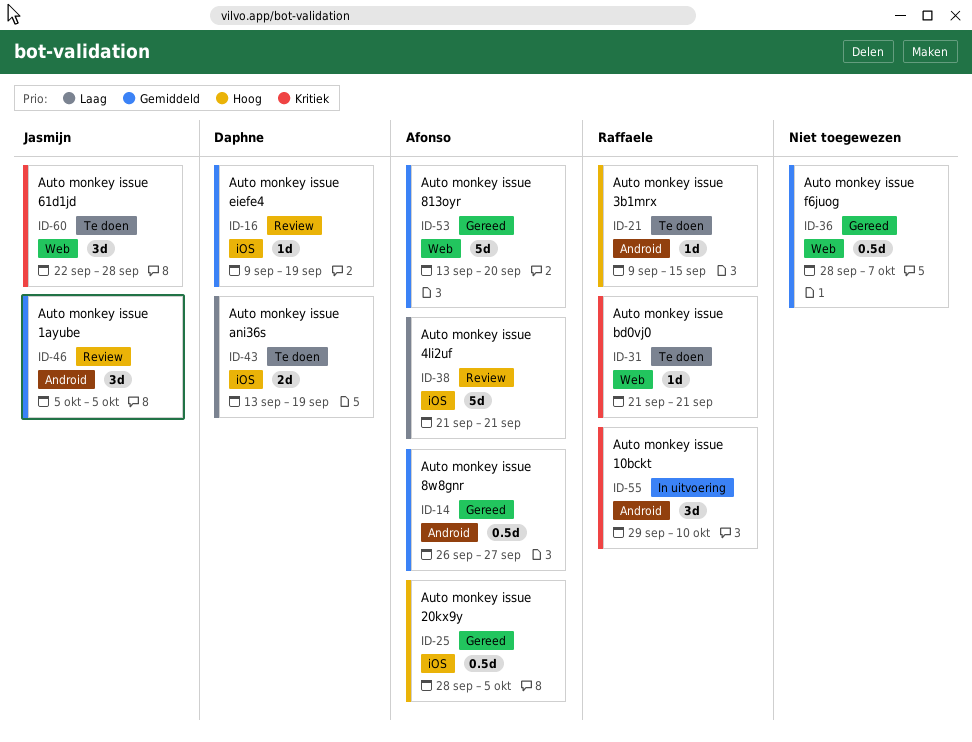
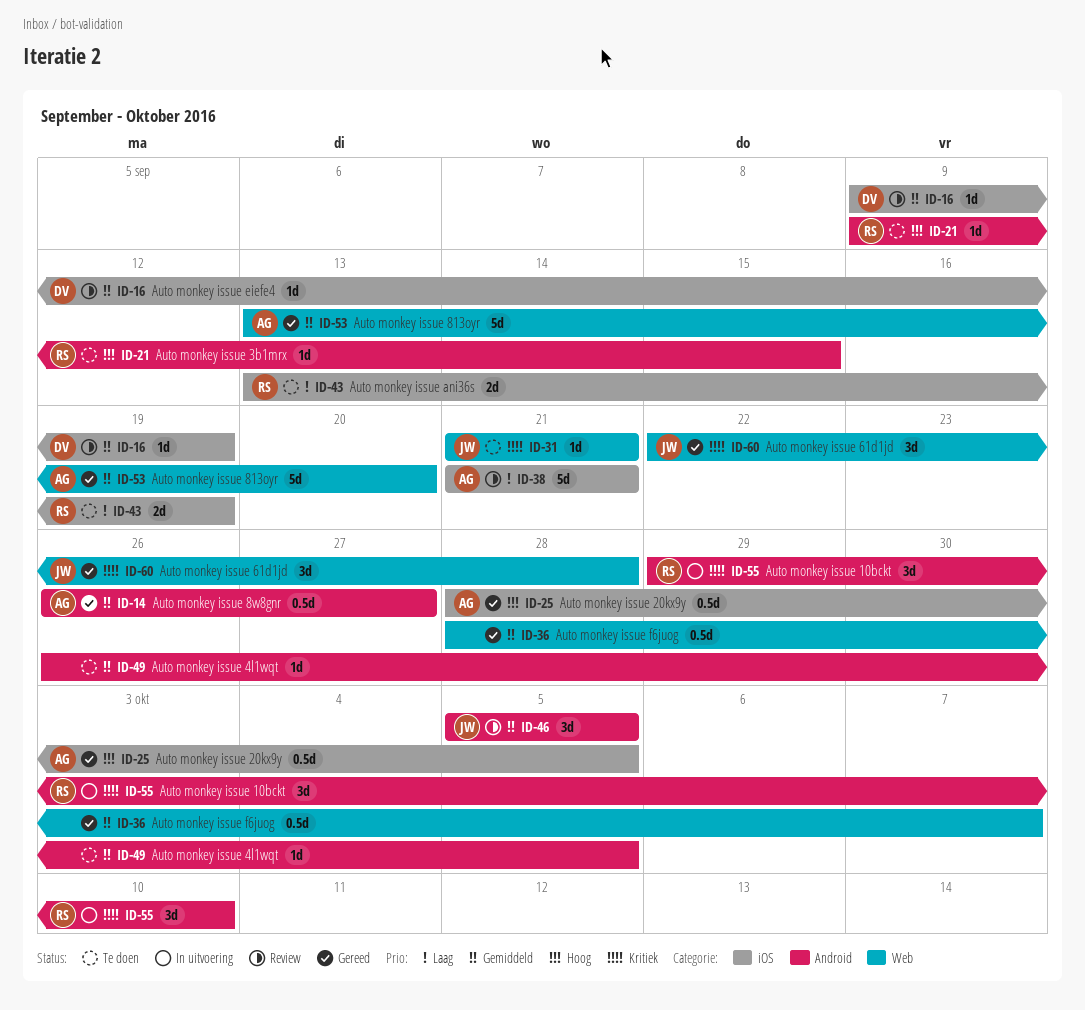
ID-31, owner: Raffaele -> Jasmijn
ID-43, owner: Daphne -> Raffaele
ID-49: none -> present
ID-60, status: Te doen -> Gereed

